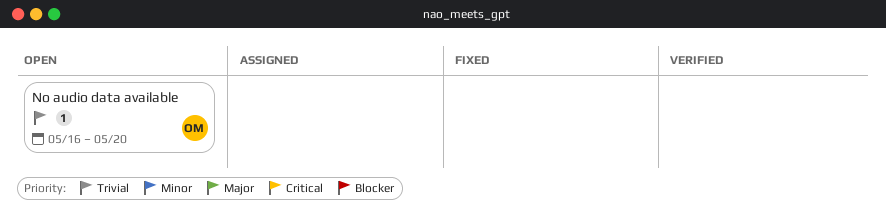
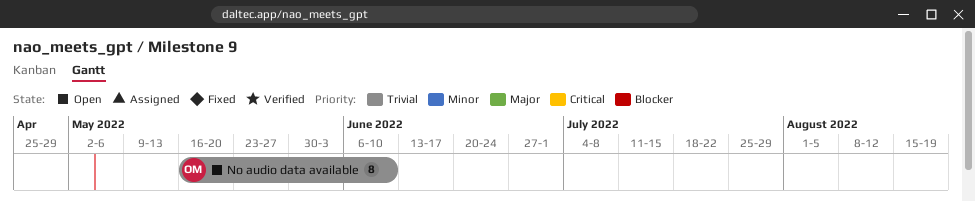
No audio data available, estimate: 1 -> 8
No audio data available, due: May 20 -> Jun 10

